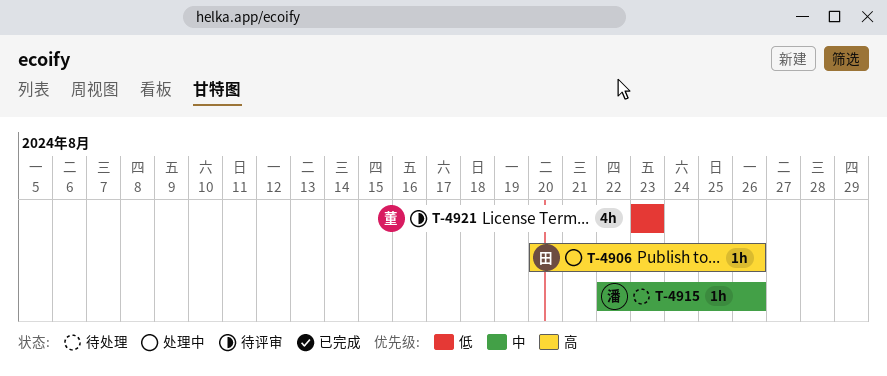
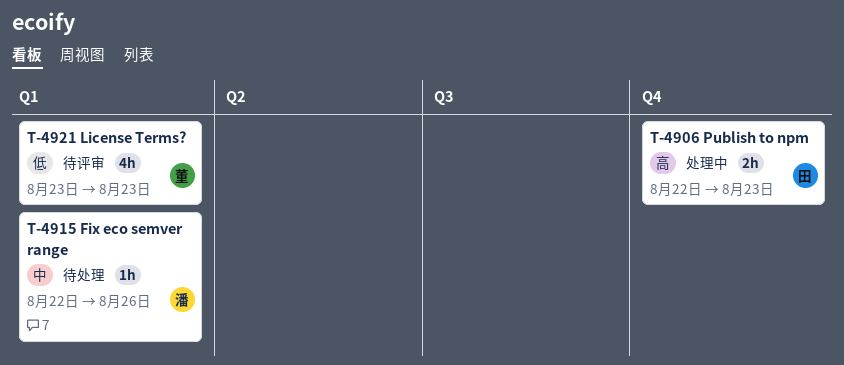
T-4906, estimate: 1h -> 2h
T-4906, start: Aug 20 -> Aug 22
T-4906, due: Aug 26 -> Aug 23

